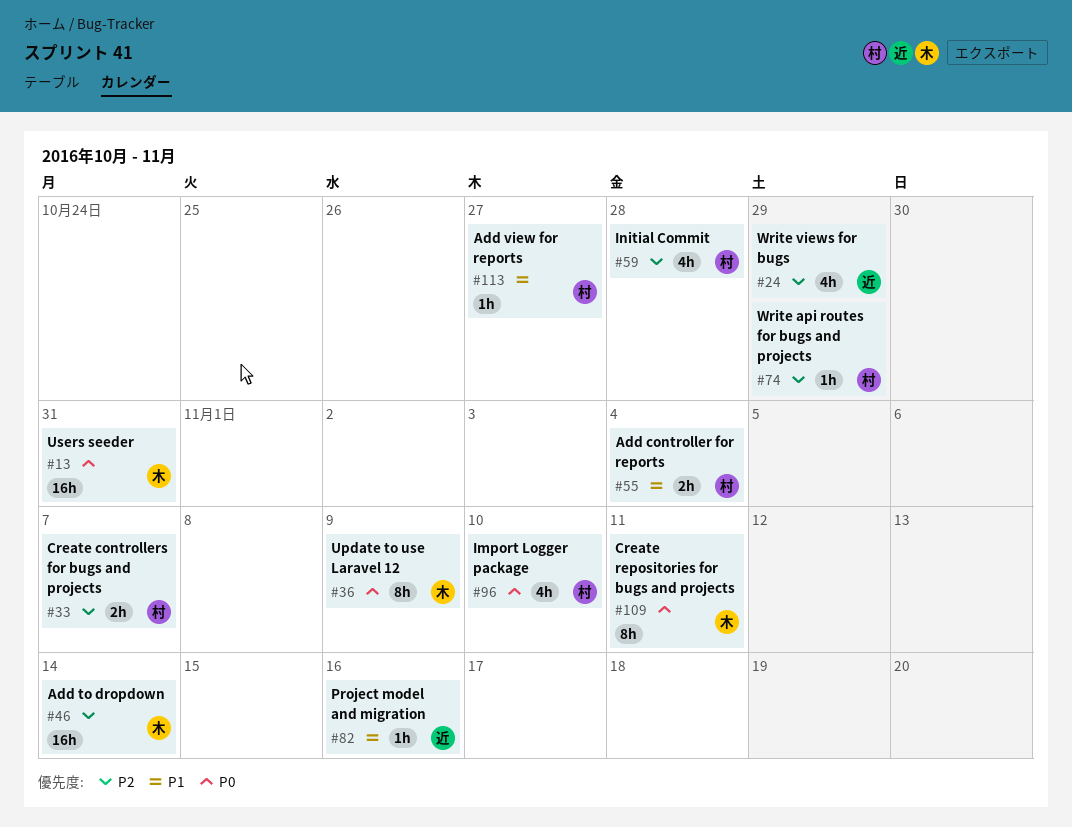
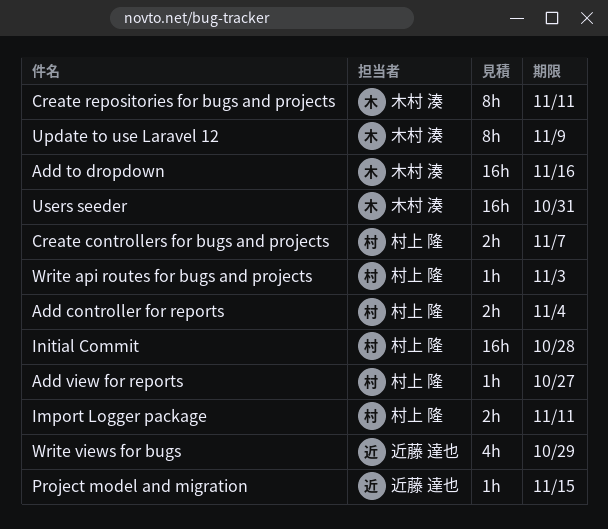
Add to dropdown, due: Nov 14 -> Nov 16
Import Logger package, estimate: 4h -> 2h
Import Logger package, due: Nov 10 -> Nov 11
Initial Commit, estimate: 4h -> 16h
Project model and migration, due: Nov 16 -> Nov 15
Write api routes for bugs and projects, due: Oct 29 -> Nov 3

